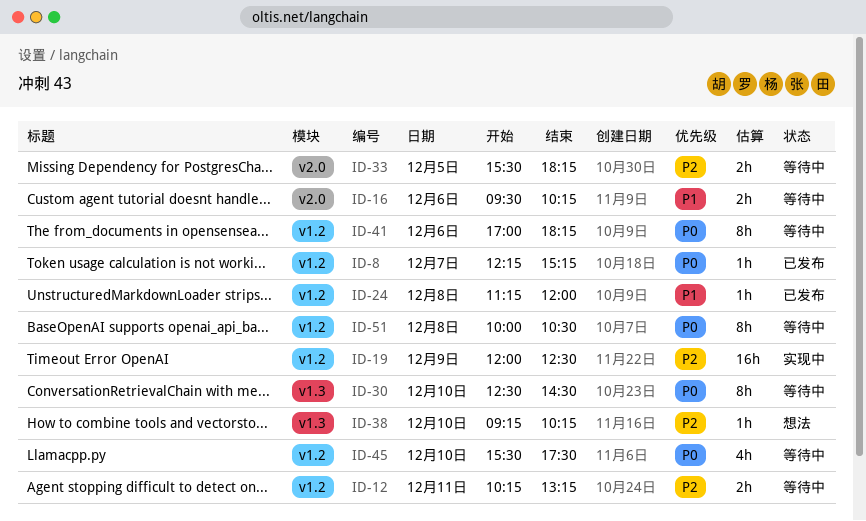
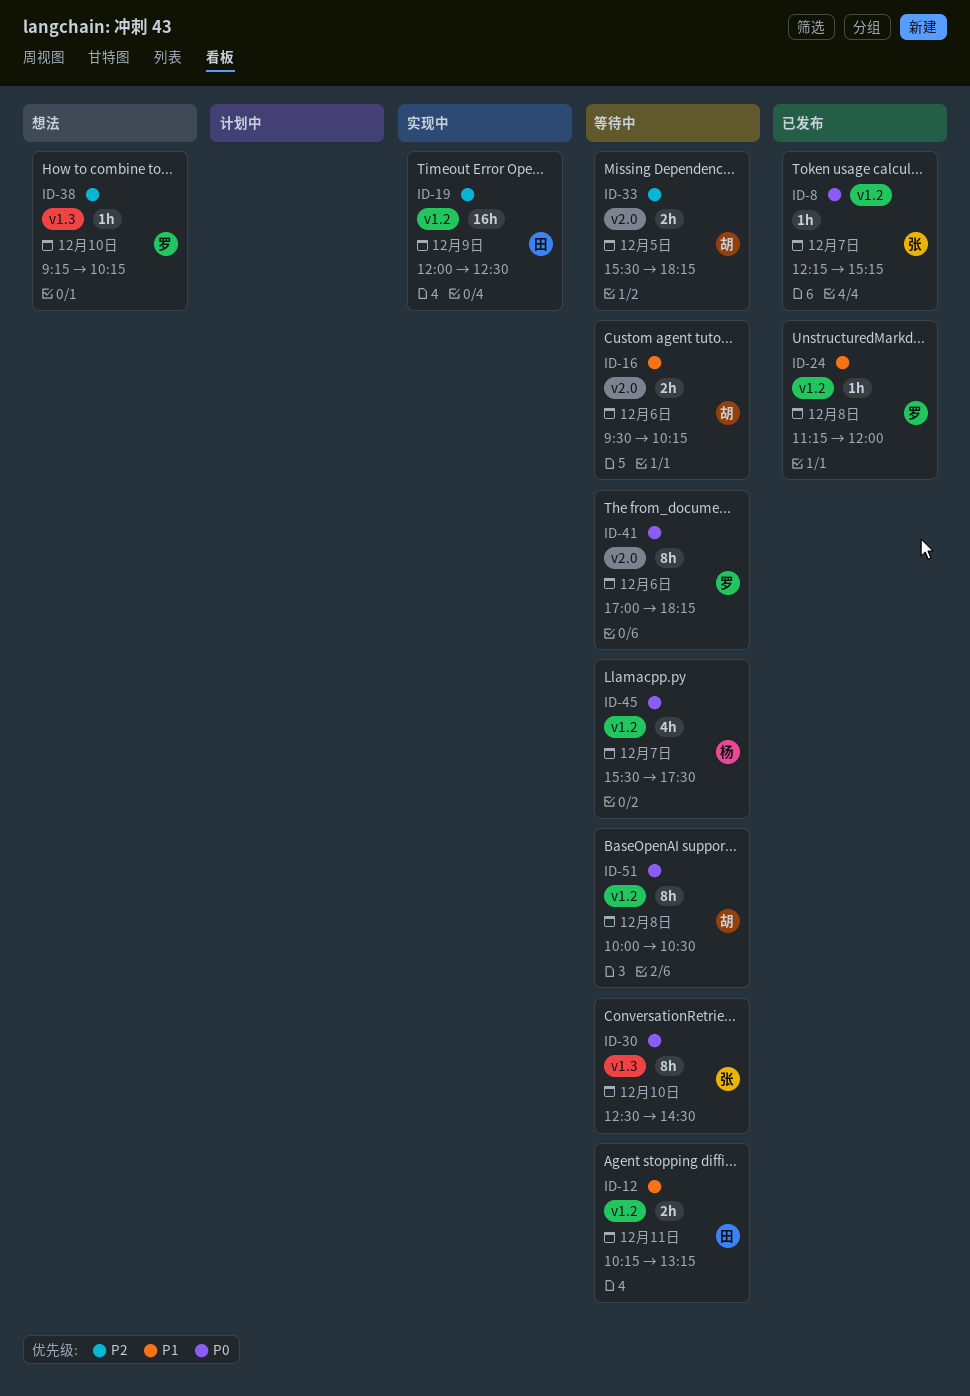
ID-12, priority: P2 -> P1
ID-41, label: v1.2 -> v2.0
ID-45, day: Dec 10 -> Dec 7

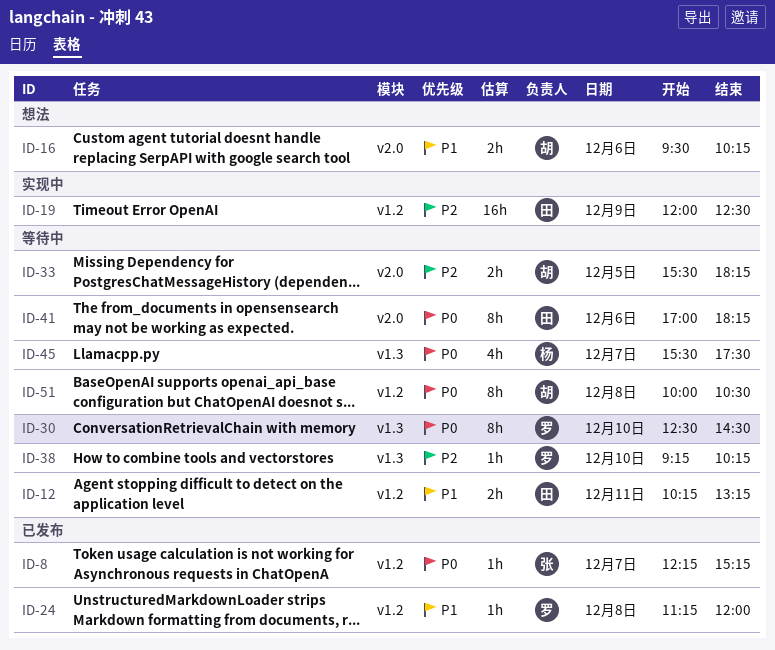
ID-16, status: 等待中 -> 想法
ID-30, owner: 张 -> 罗
ID-38, status: 想法 -> 等待中
ID-41, owner: 罗 -> 田
ID-45, label: v1.2 -> v1.3

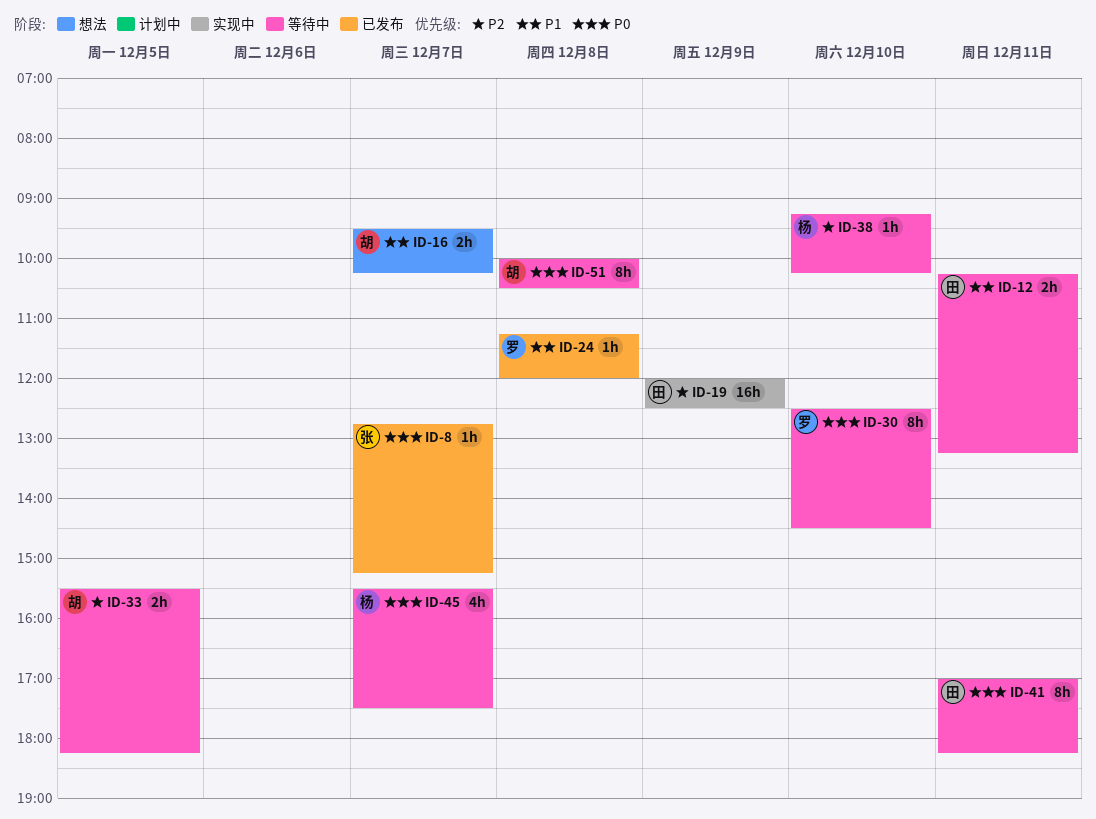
ID-8, begins: 12:15 -> 12:45
ID-16, day: Dec 6 -> Dec 7
ID-38, owner: 罗 -> 杨
ID-41, day: Dec 6 -> Dec 11

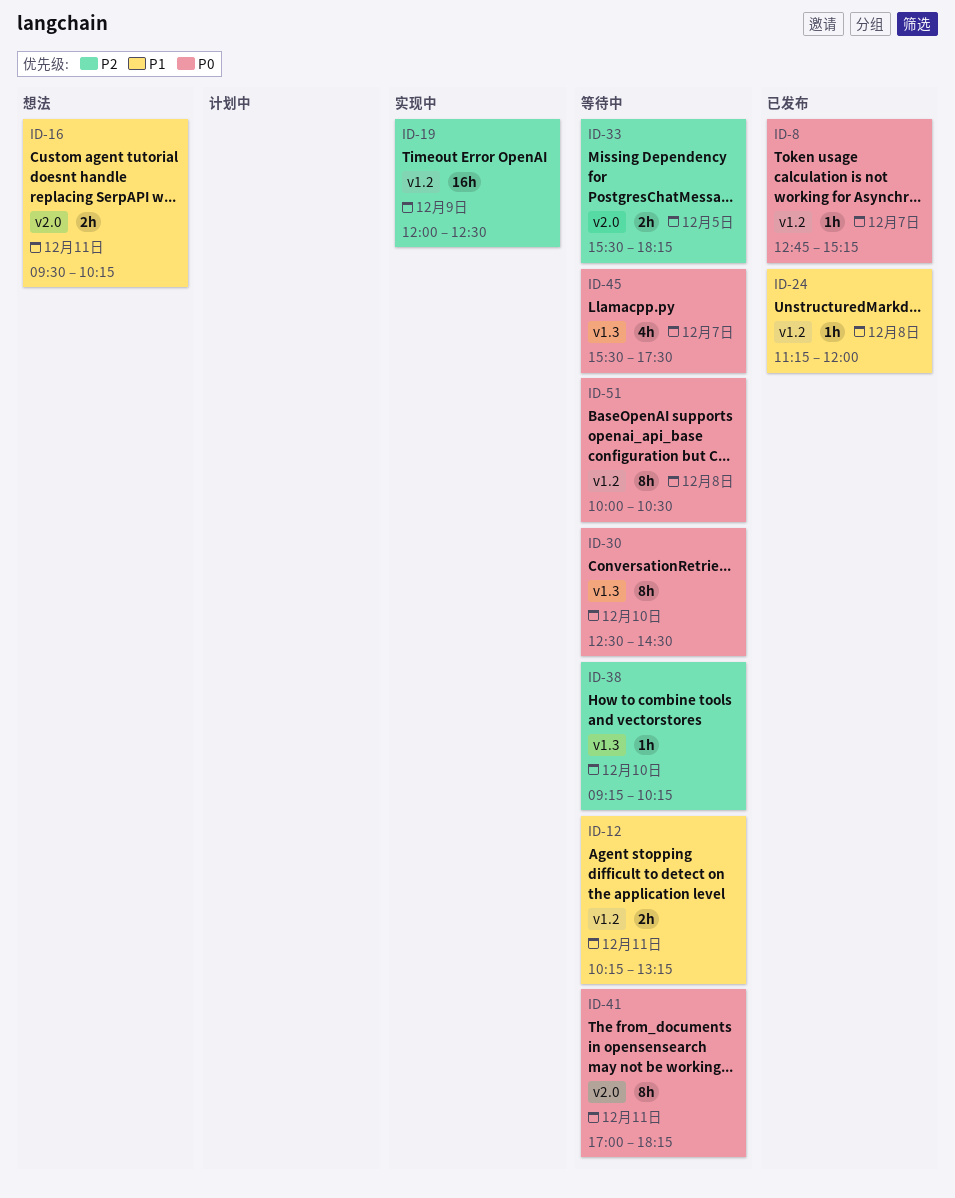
ID-16, day: Dec 7 -> Dec 11

